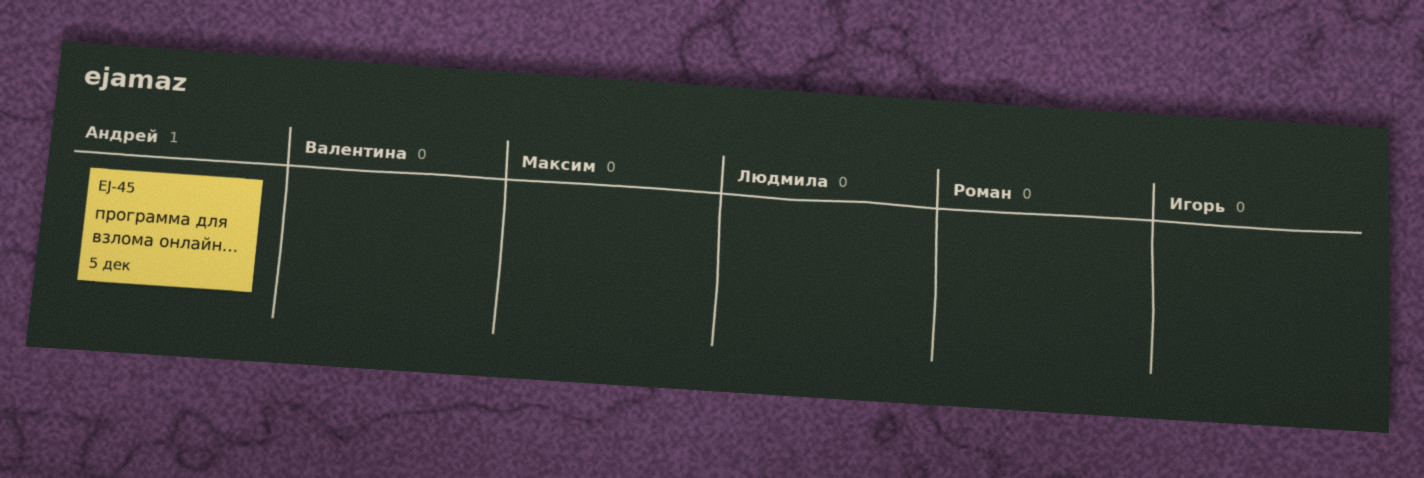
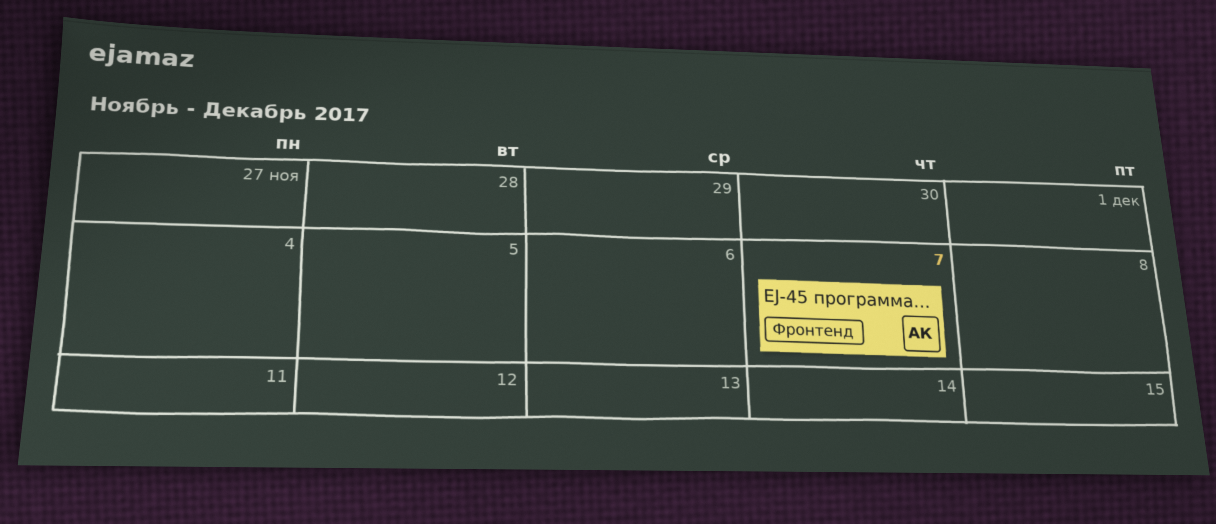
EJ-45, due: Dec 5 -> Dec 7

